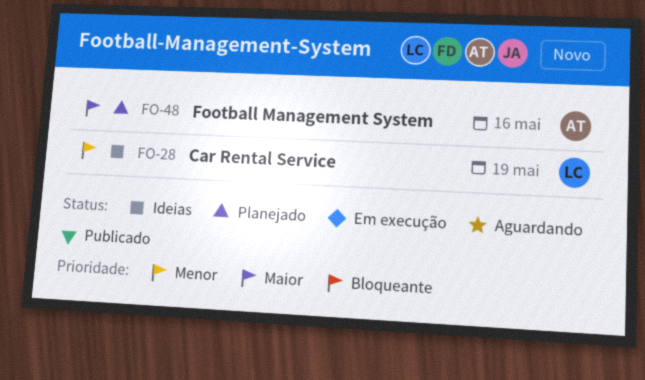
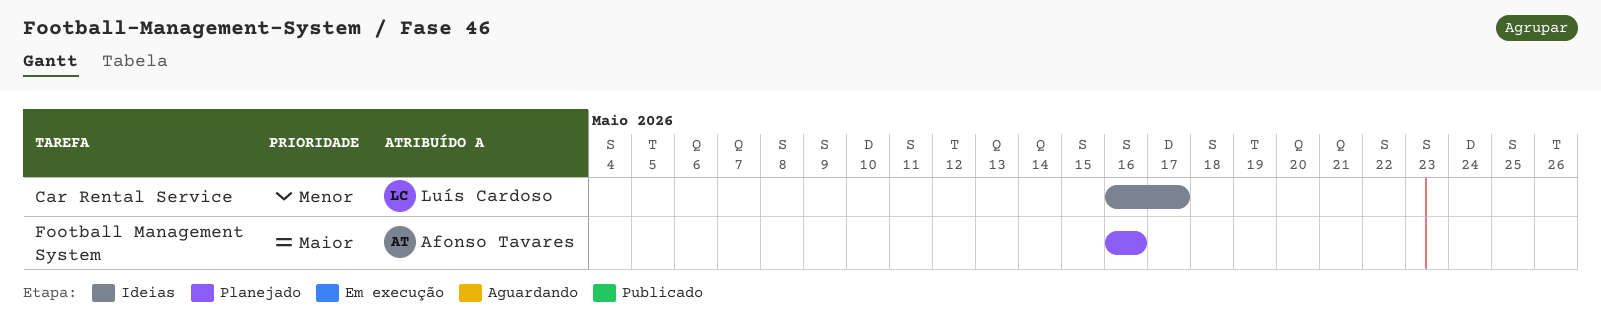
Car Rental Service, due: May 19 -> May 17

